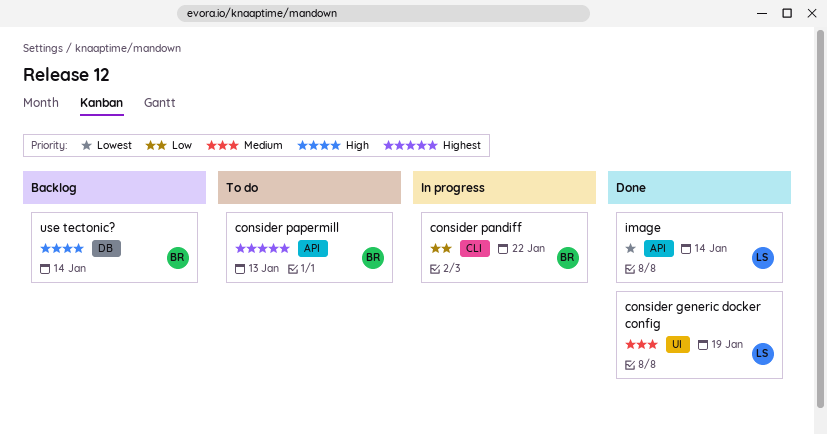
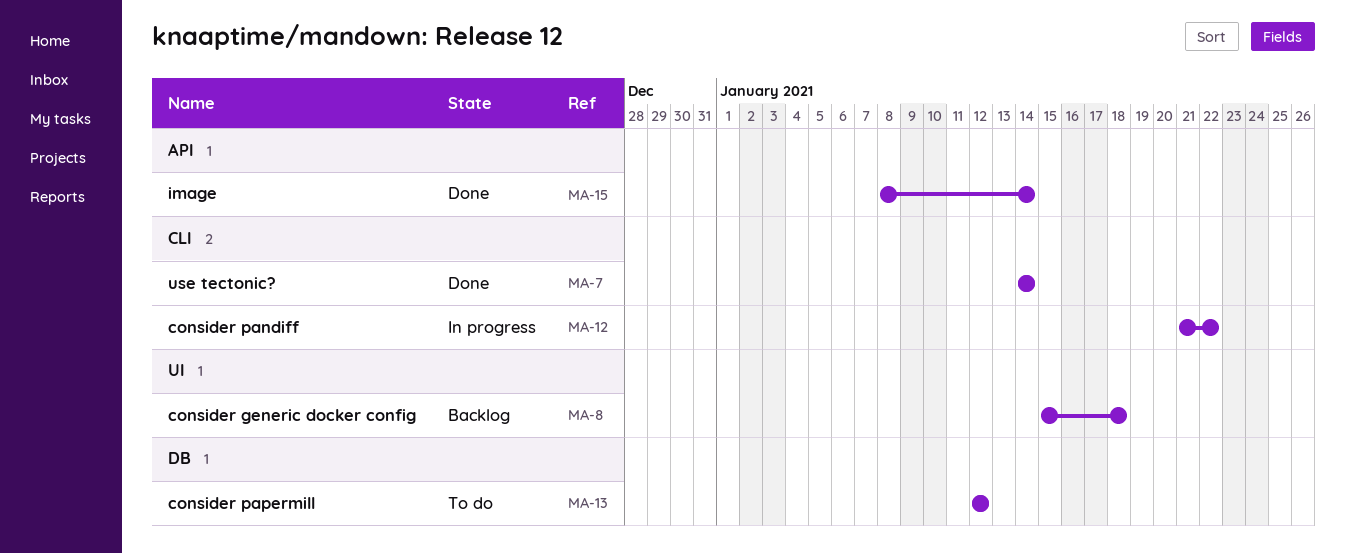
consider generic docker config, status: Done -> Backlog
consider generic docker config, due: Jan 19 -> Jan 18
consider papermill, label: API -> DB
consider papermill, due: Jan 13 -> Jan 12
use tectonic?, status: Backlog -> Done
use tectonic?, label: DB -> CLI

